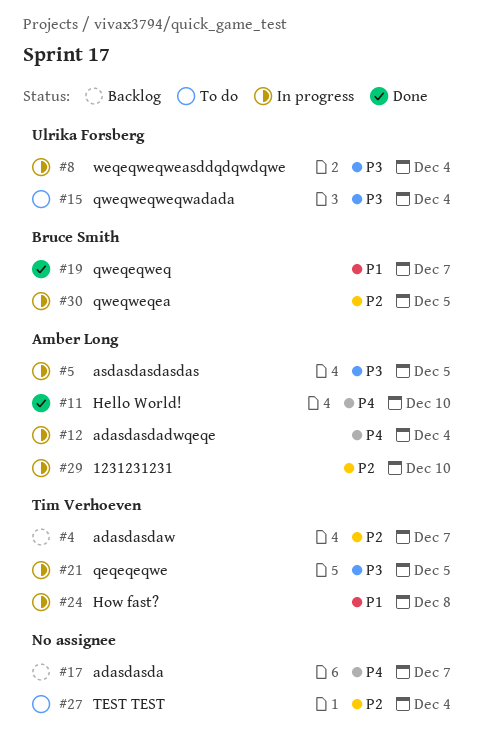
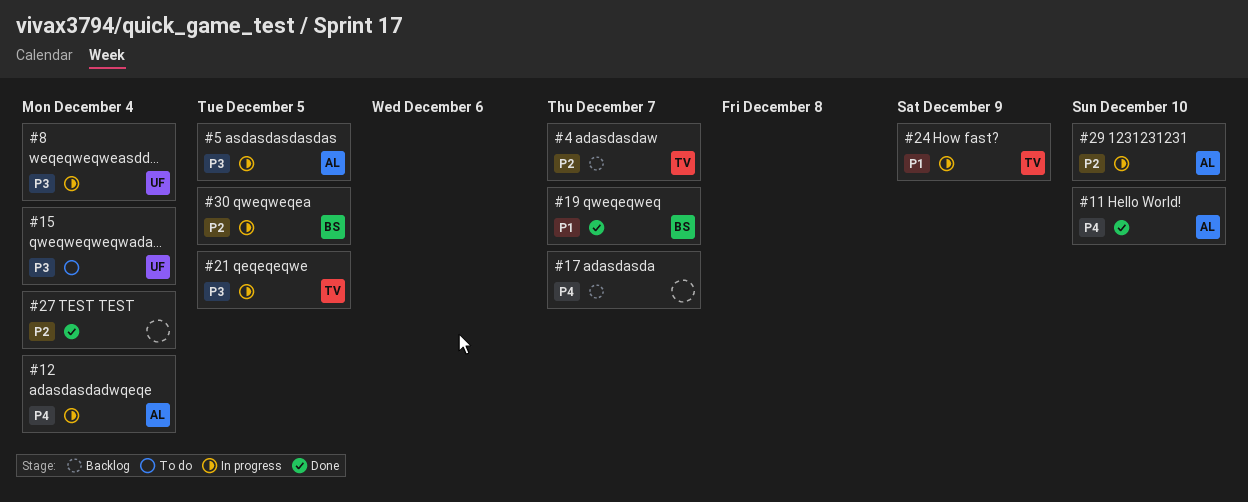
#24, due: Dec 8 -> Dec 9
#27, status: To do -> Done

